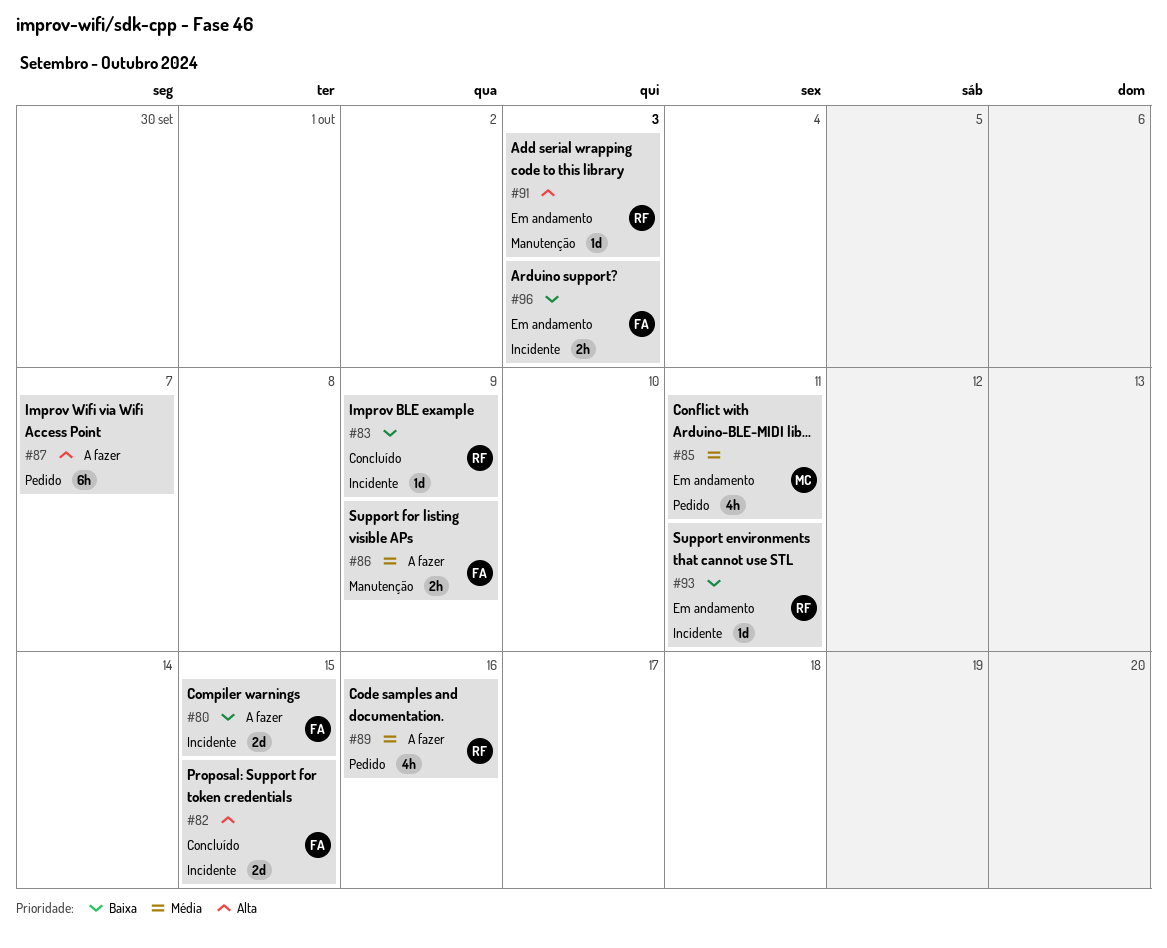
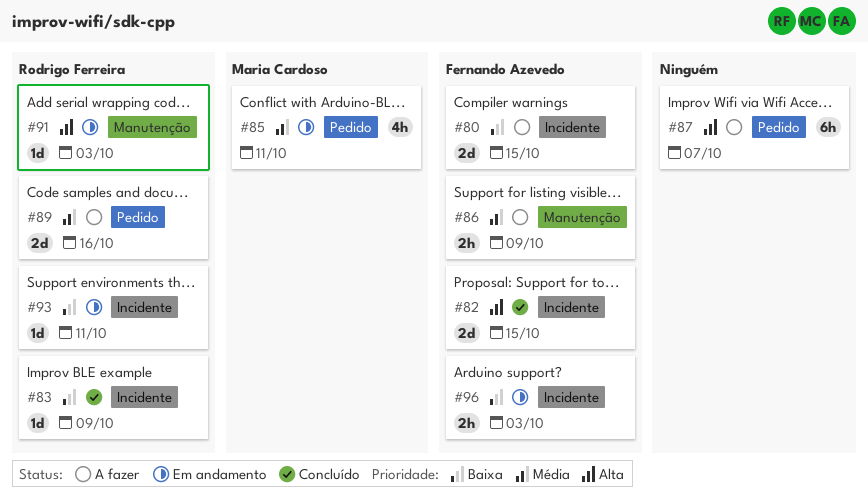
#89, estimate: 4h -> 2d

